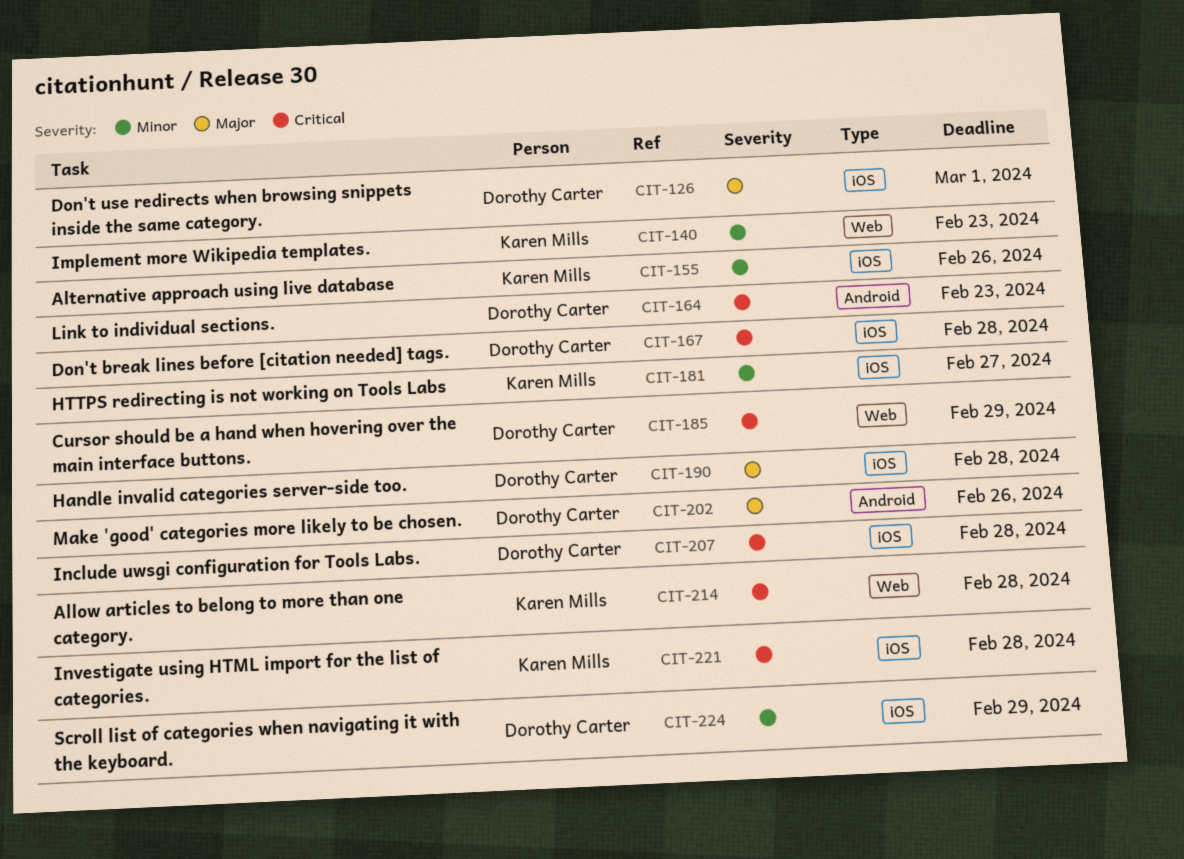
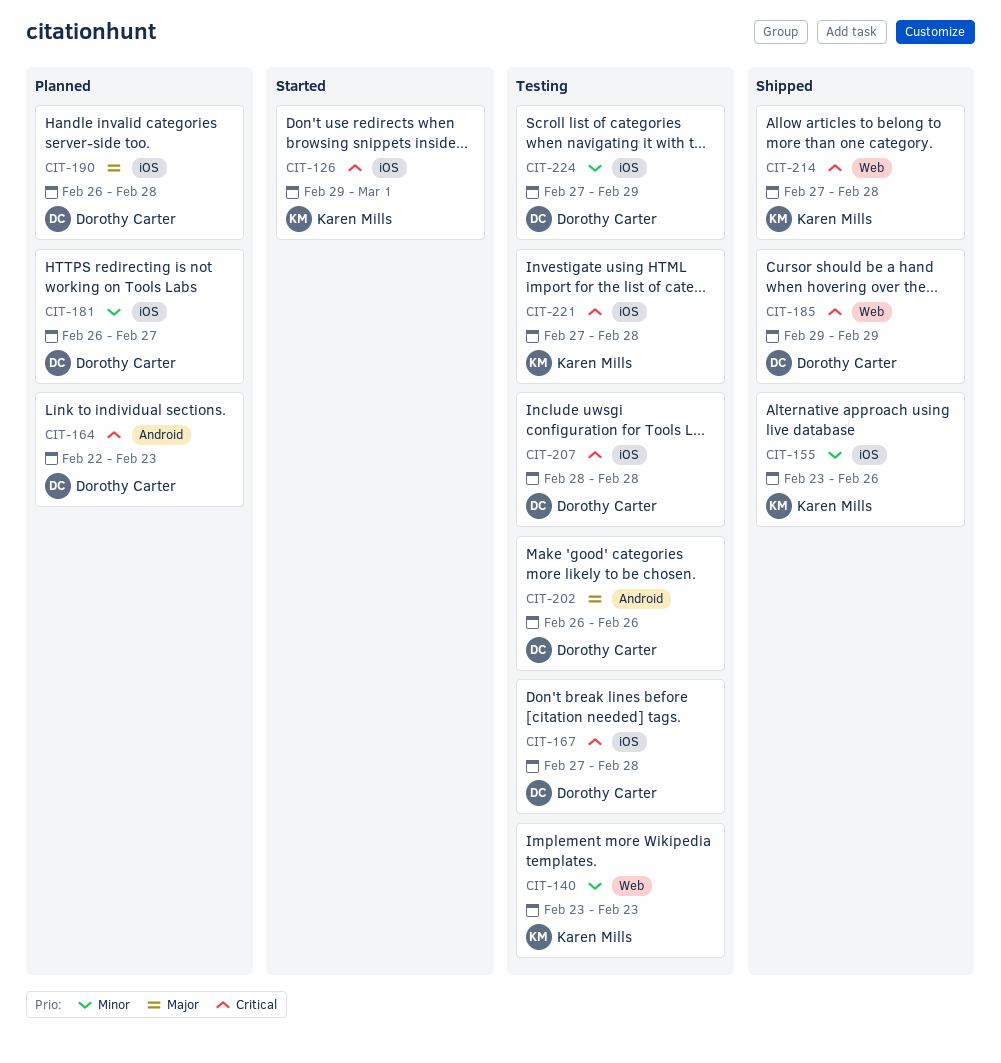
CIT-126, owner: Dorothy Carter -> Karen Mills
CIT-126, priority: Major -> Critical
CIT-181, owner: Karen Mills -> Dorothy Carter

